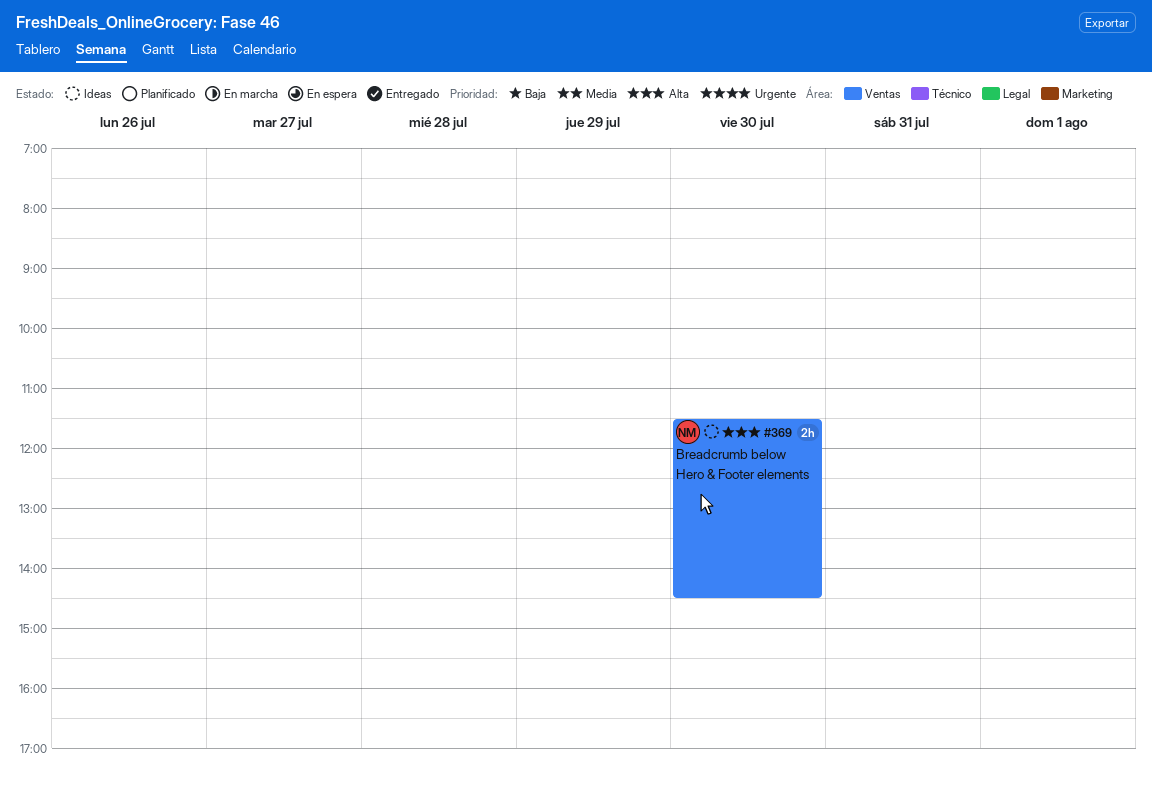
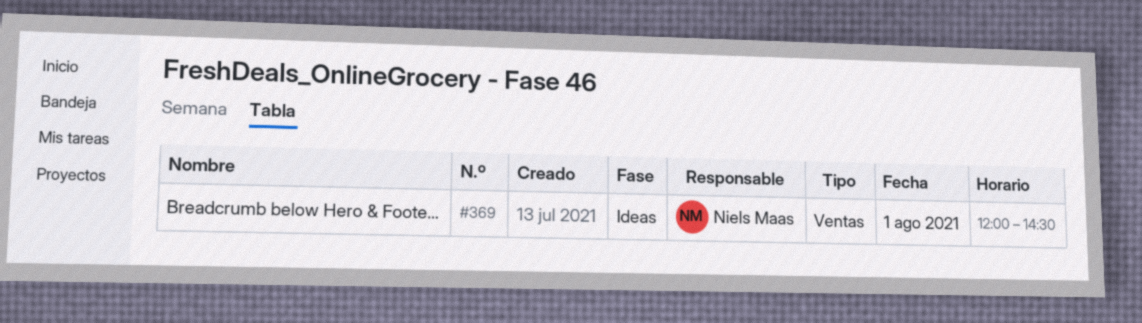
#369, day: Jul 30 -> Aug 1
#369, begins: 11:30 -> 12:00

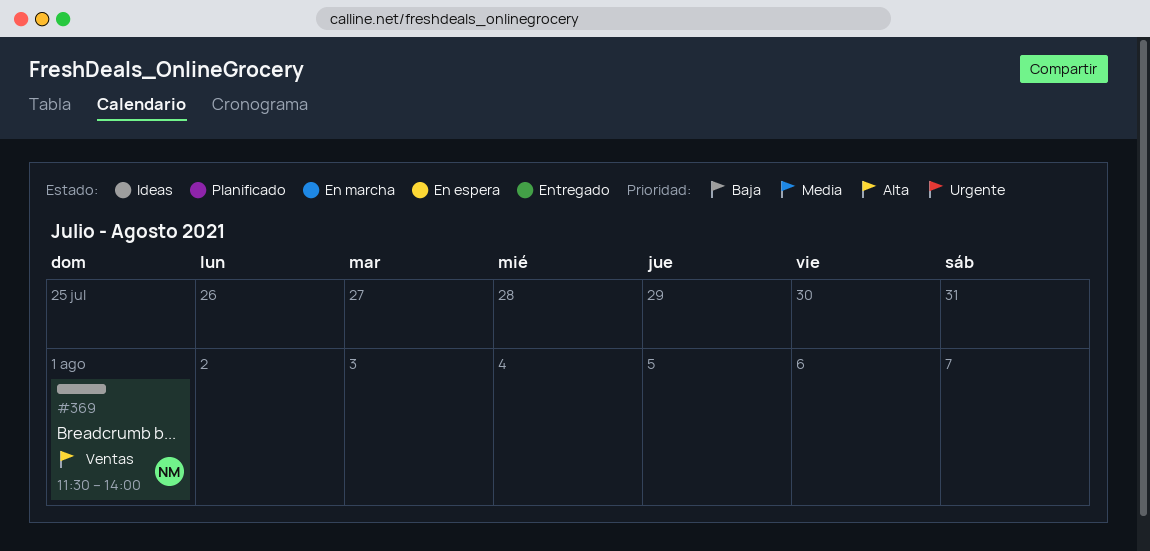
#369, begins: 12:00 -> 11:30
#369, ends: 14:30 -> 14:00

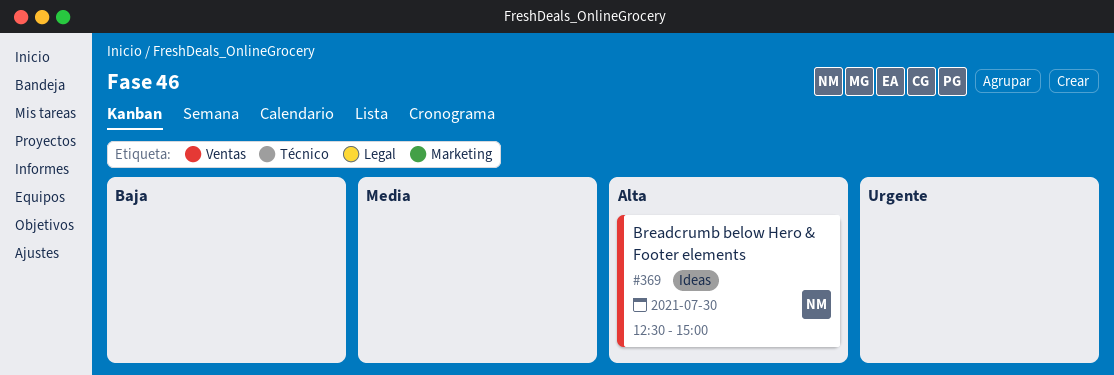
#369, day: Aug 1 -> Jul 30
#369, begins: 11:30 -> 12:30
#369, ends: 14:00 -> 15:00

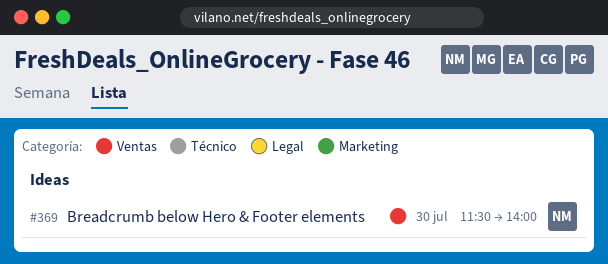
#369, begins: 12:30 -> 11:30
#369, ends: 15:00 -> 14:00

